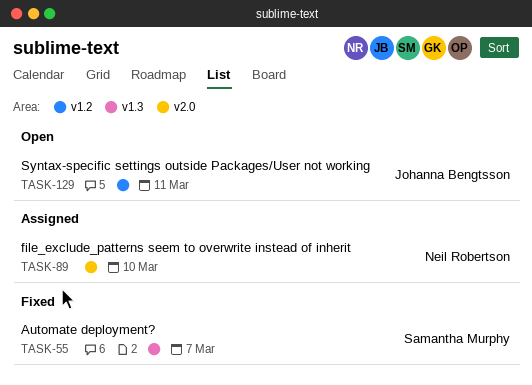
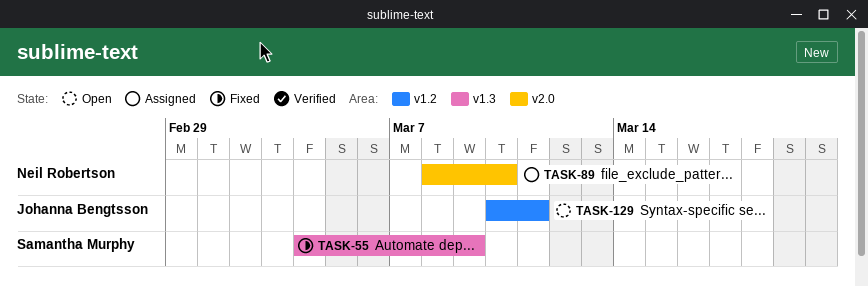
TASK-55, due: Mar 7 -> Mar 9

